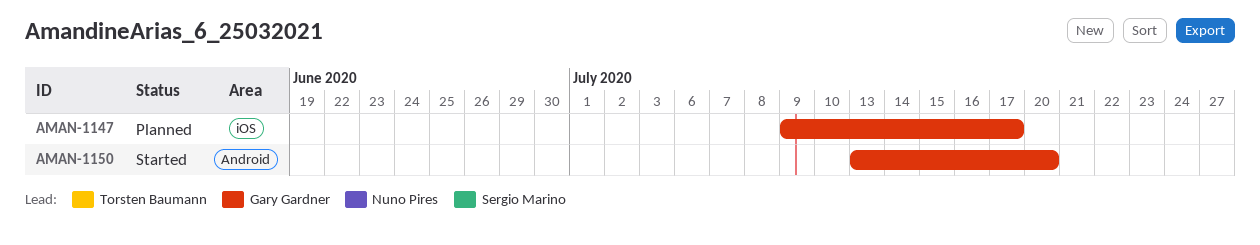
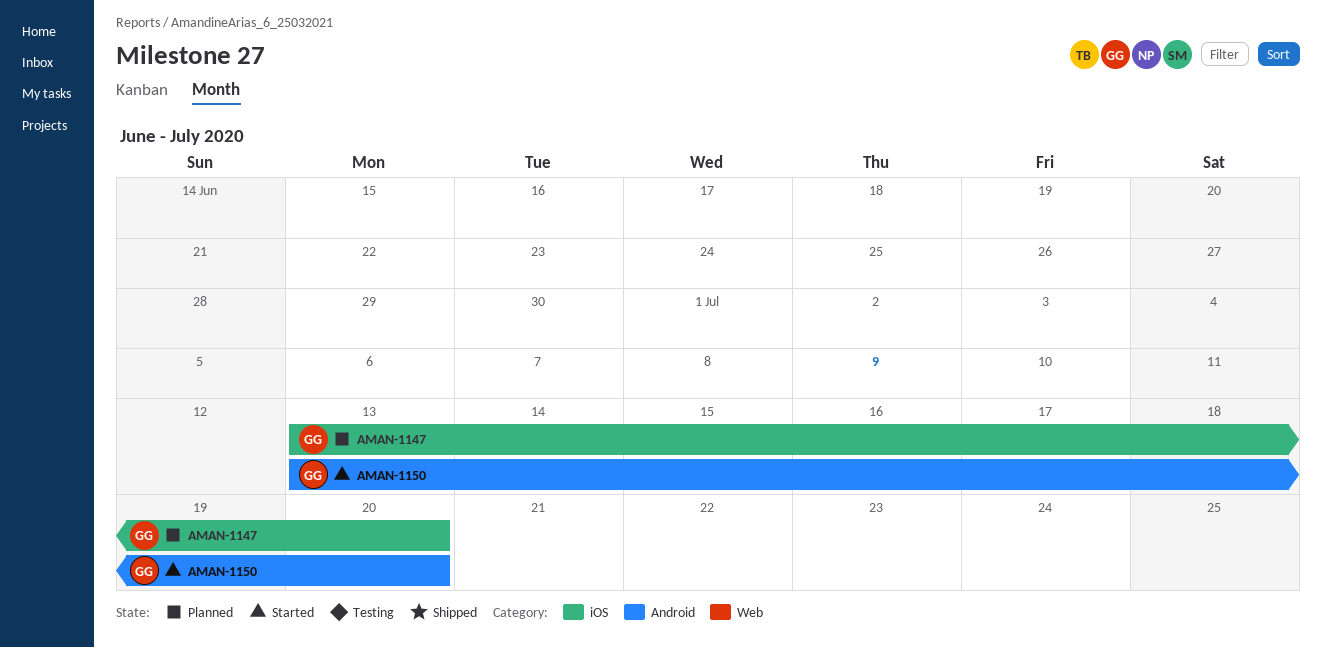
AMAN-1147, start: Jul 9 -> Jul 13
AMAN-1147, due: Jul 17 -> Jul 20

